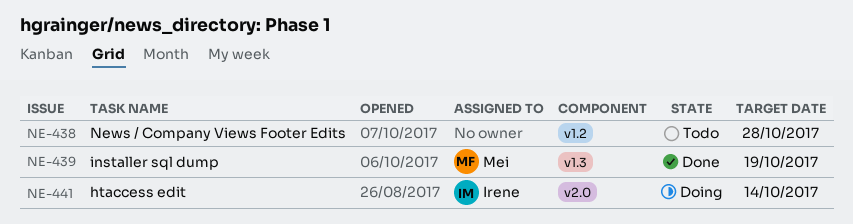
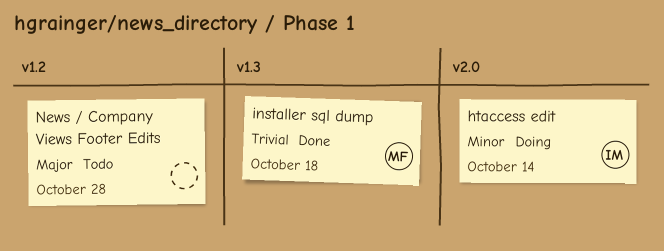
installer sql dump, due: Oct 19 -> Oct 18

